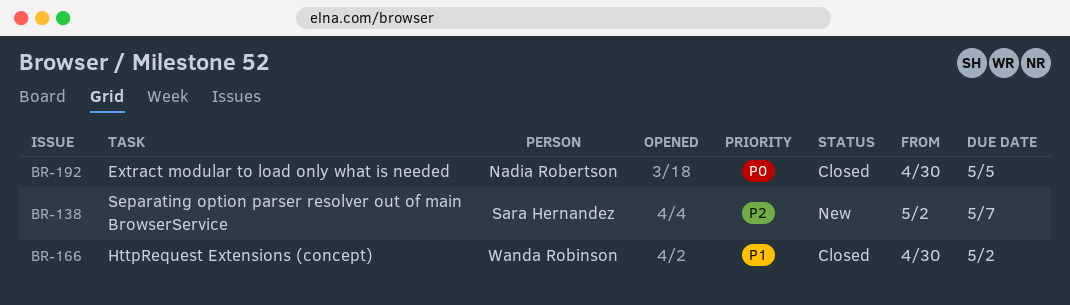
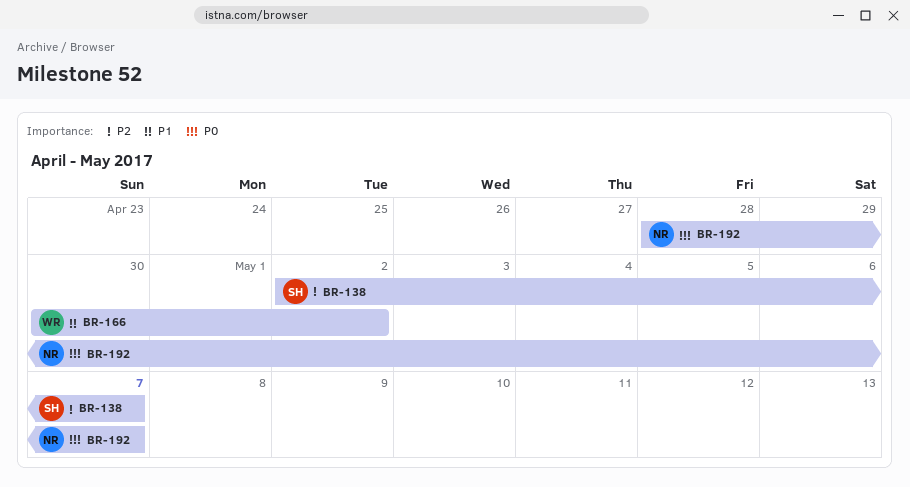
BR-192, start: Apr 30 -> Apr 28
BR-192, due: May 5 -> May 7

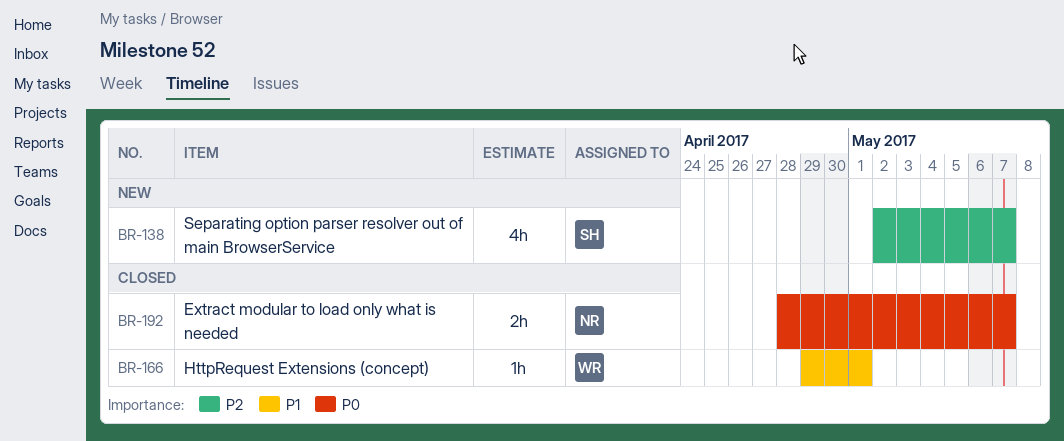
BR-166, start: Apr 30 -> Apr 29
BR-166, due: May 2 -> May 1

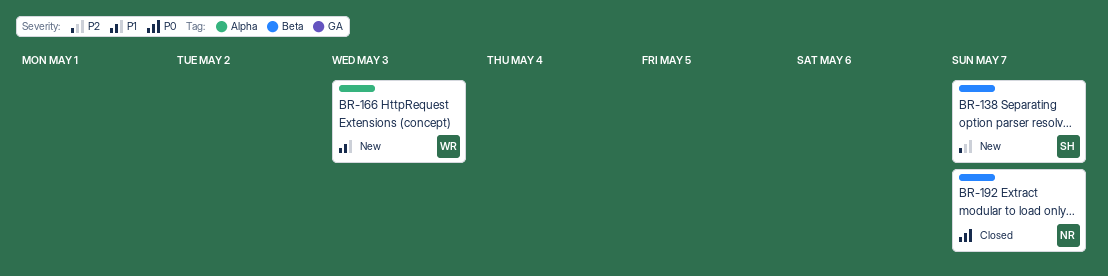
BR-166, status: Closed -> New
BR-166, due: May 1 -> May 3

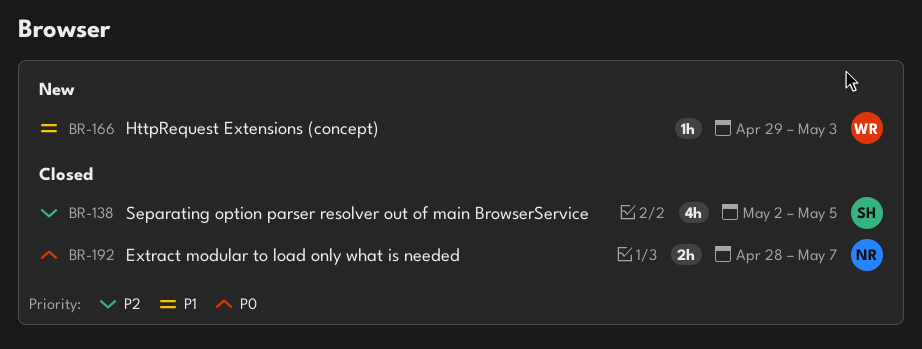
BR-138, status: New -> Closed
BR-138, due: May 7 -> May 5

